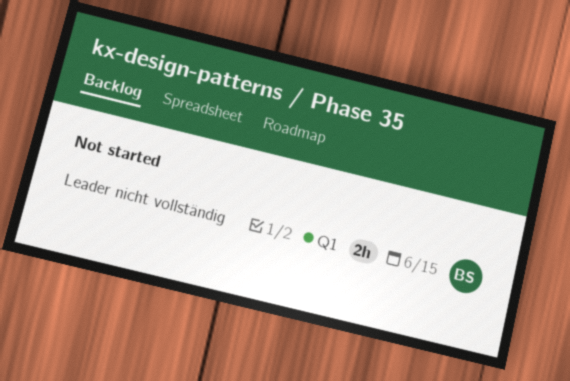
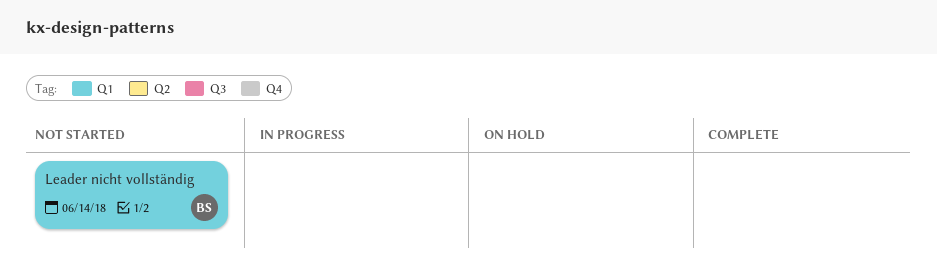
Leader nicht vollständig, due: Jun 15 -> Jun 14

